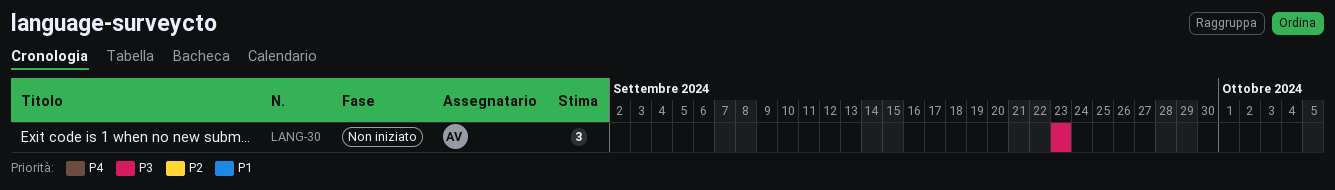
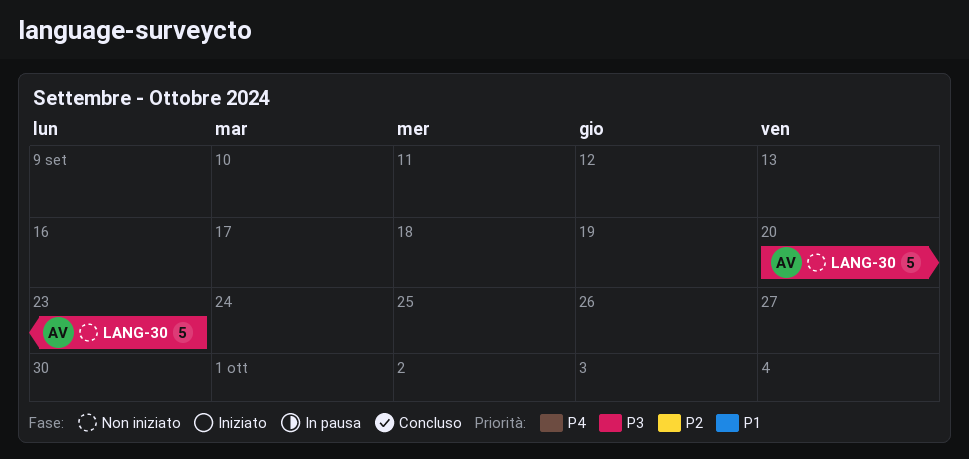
LANG-30, estimate: 3 -> 5
LANG-30, start: Sep 23 -> Sep 20

